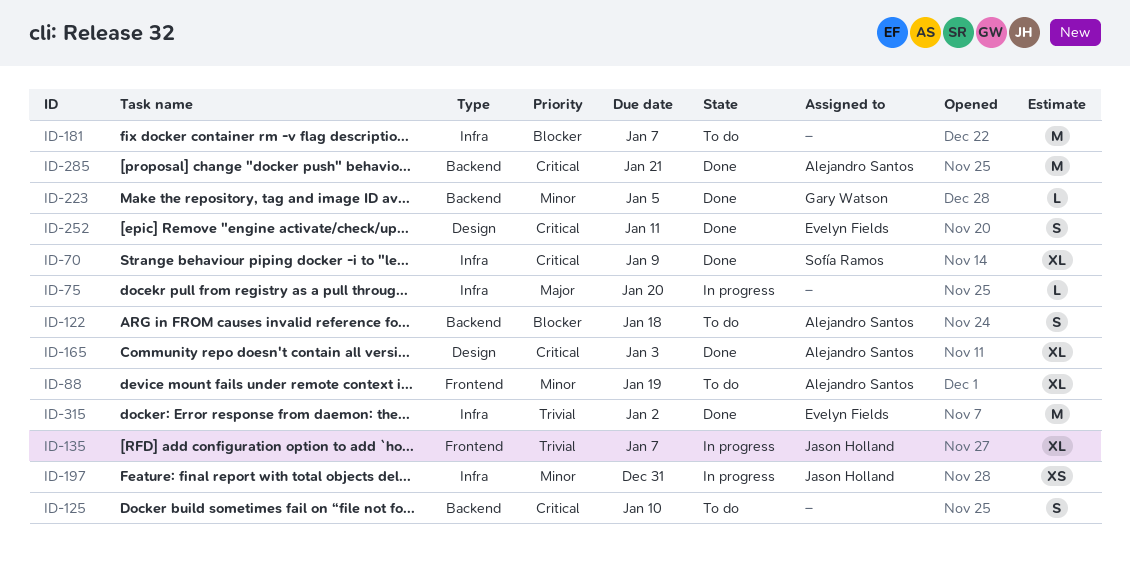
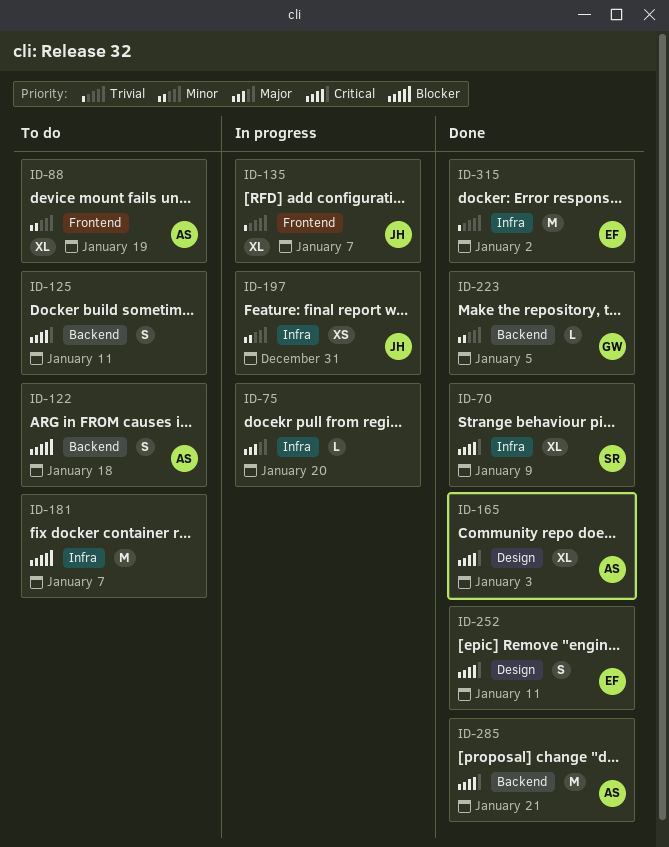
ID-125, due: Jan 10 -> Jan 11

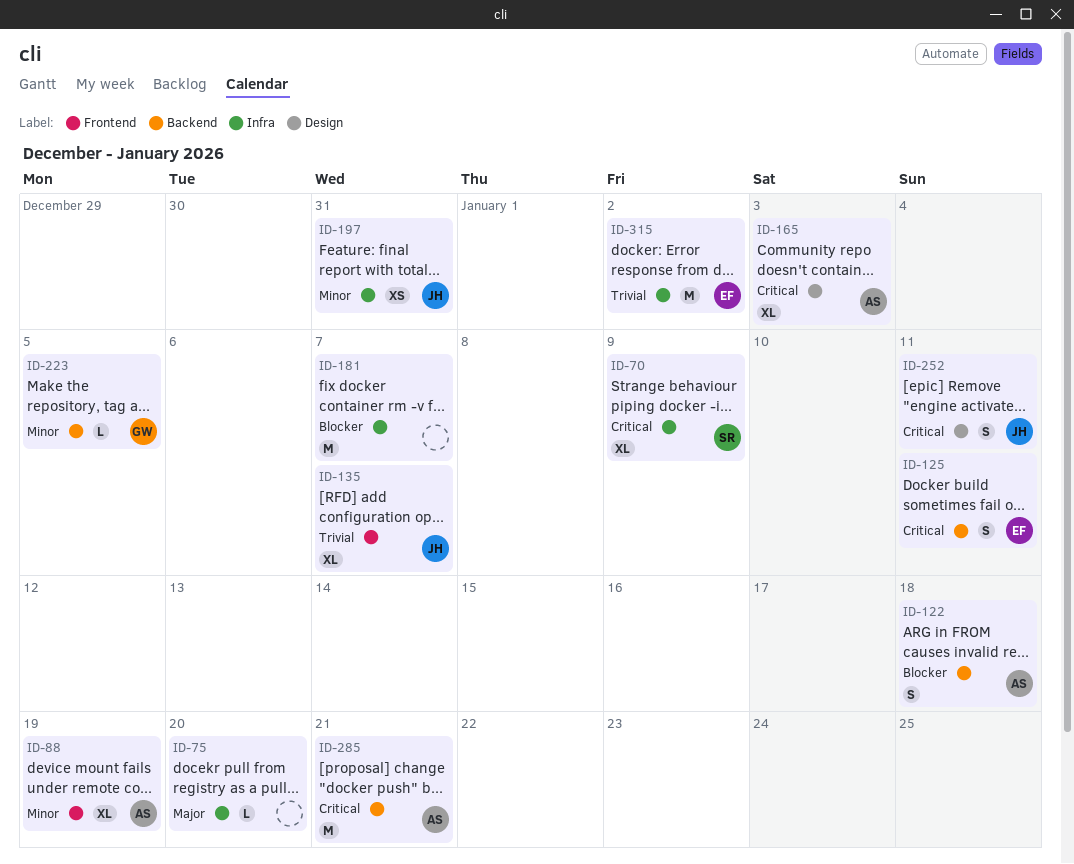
ID-125, owner: none -> EF
ID-252, owner: EF -> JH

